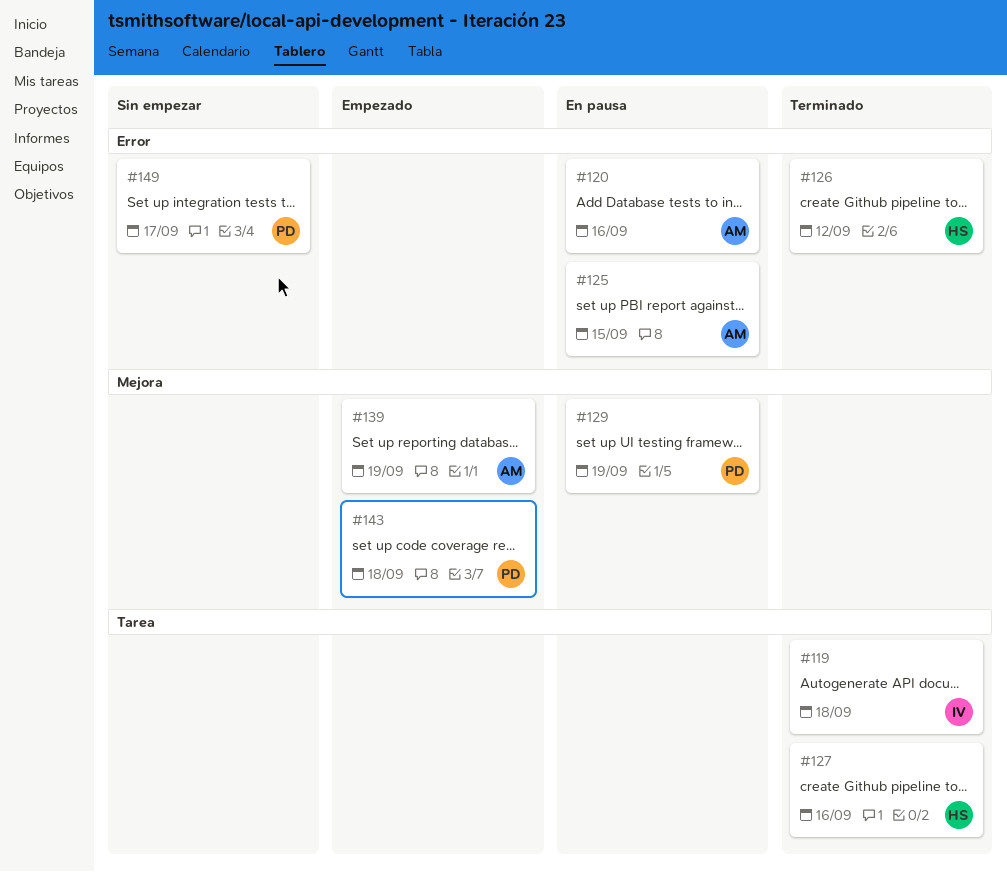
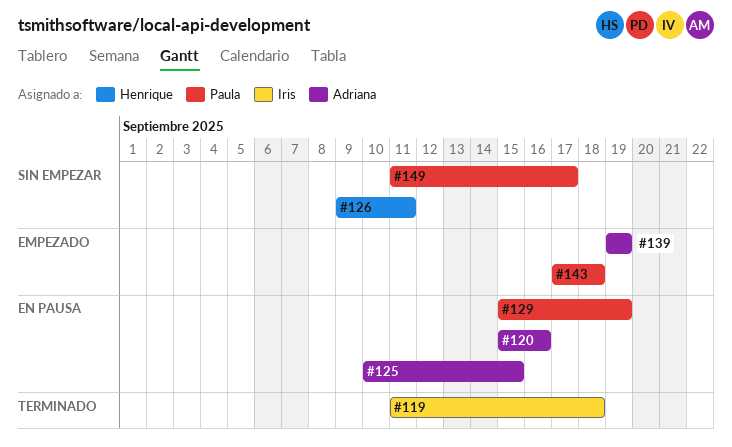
#126, status: Terminado -> Sin empezar
#126, due: Sep 12 -> Sep 11
#127: present -> none

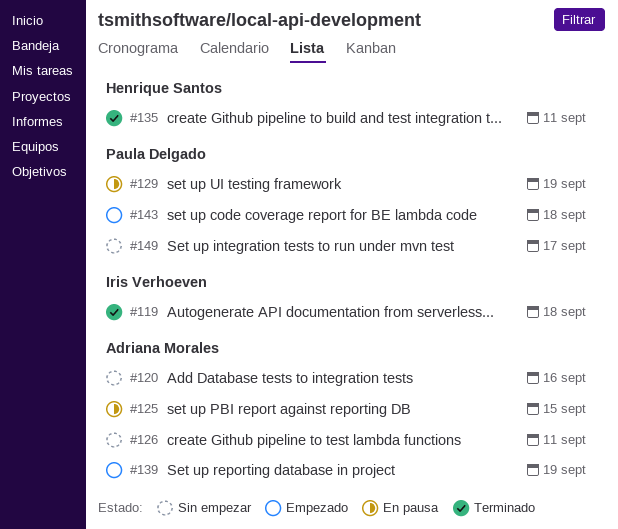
#120, status: En pausa -> Sin empezar
#126, owner: Henrique Santos -> Adriana Morales
#135: none -> present

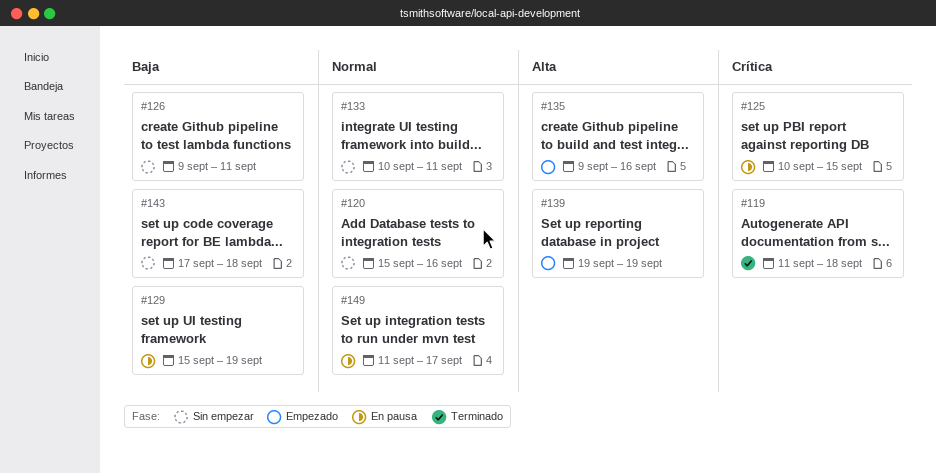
#133: none -> present
#135, status: Terminado -> Empezado
#135, due: Sep 11 -> Sep 16
#143, status: Empezado -> Sin empezar
#149, status: Sin empezar -> En pausa

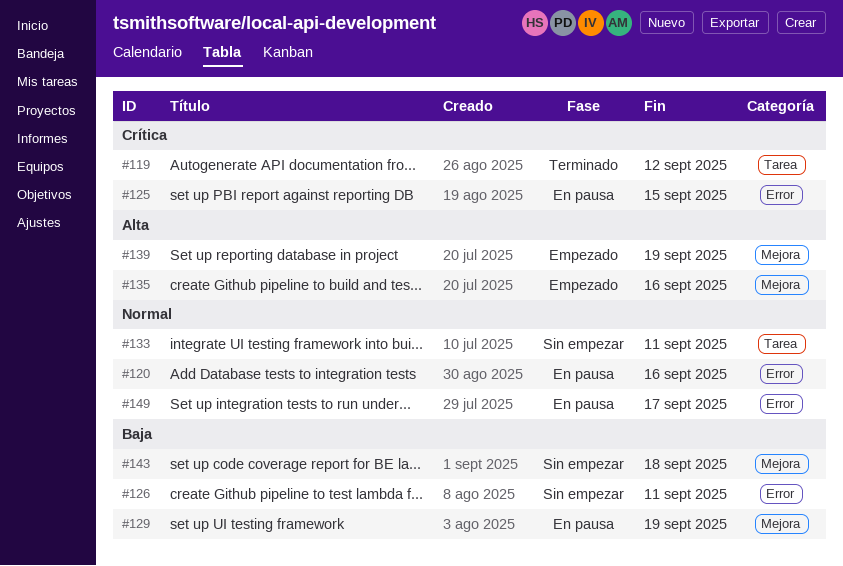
#119, due: Sep 18 -> Sep 12
#120, status: Sin empezar -> En pausa

